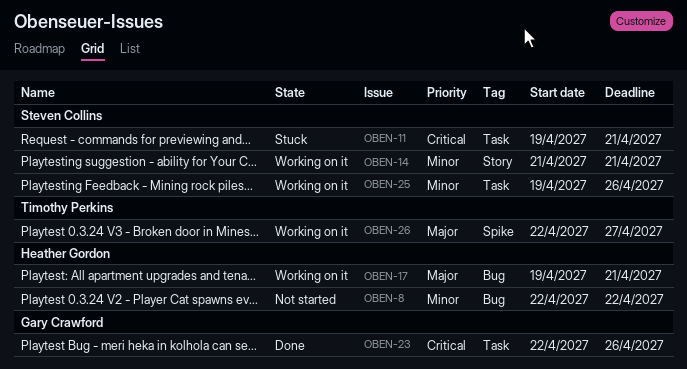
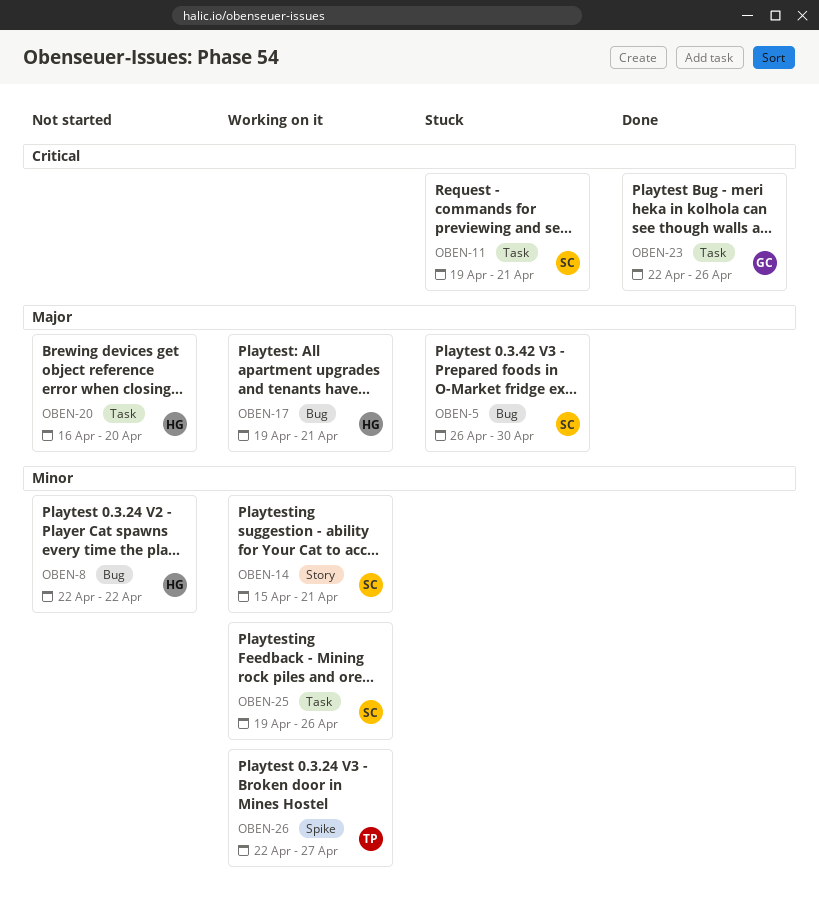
OBEN-5: none -> present
OBEN-14, start: Apr 21 -> Apr 15
OBEN-20: none -> present
OBEN-26, priority: Major -> Minor

